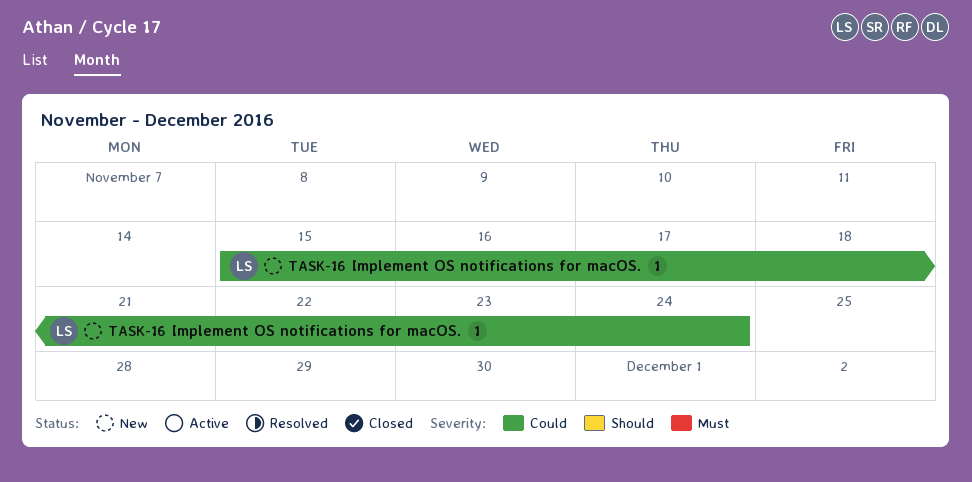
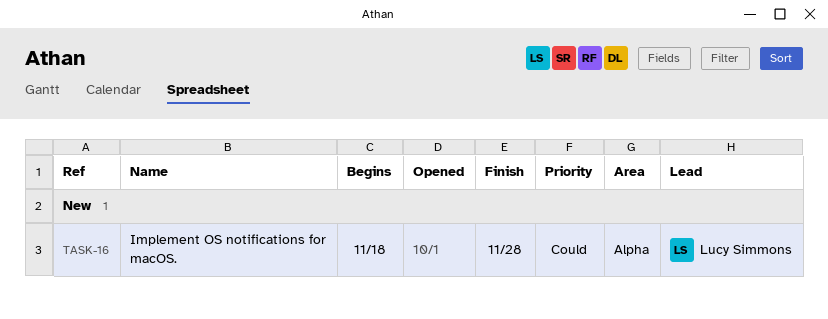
TASK-16, start: Nov 15 -> Nov 18
TASK-16, due: Nov 24 -> Nov 28

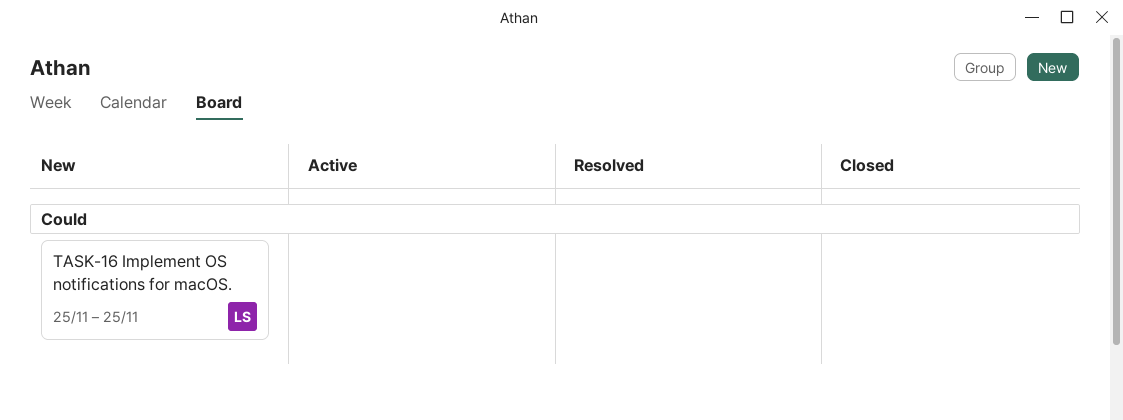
TASK-16, start: Nov 18 -> Nov 25
TASK-16, due: Nov 28 -> Nov 25

